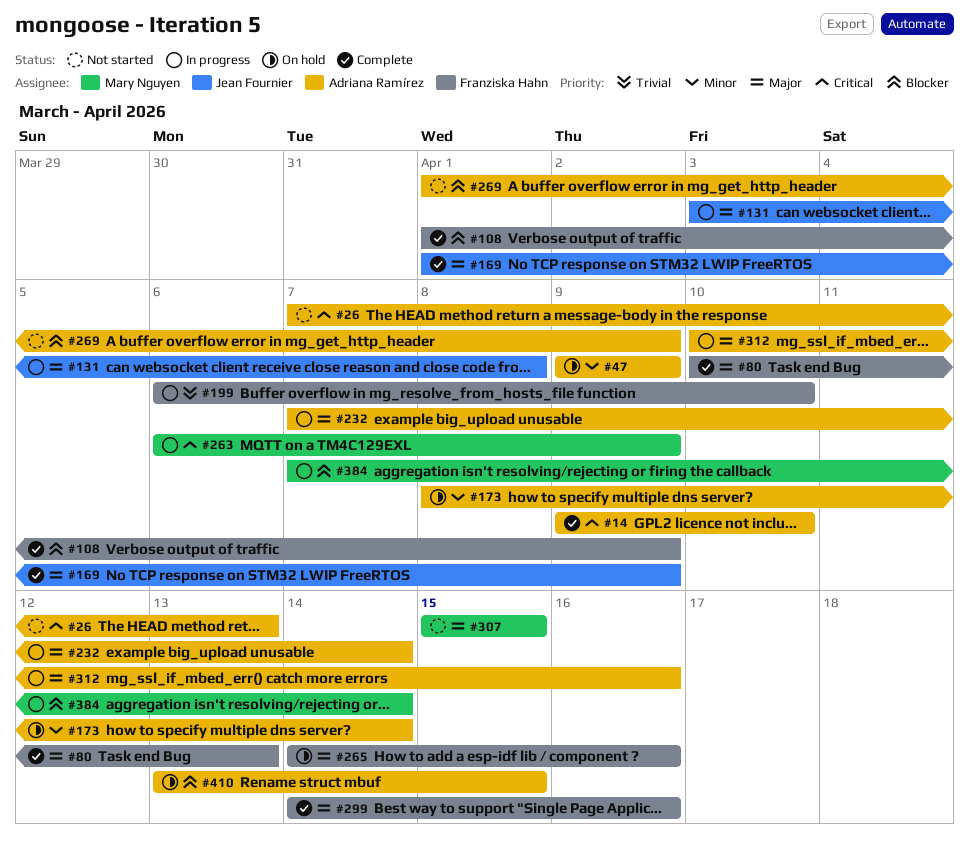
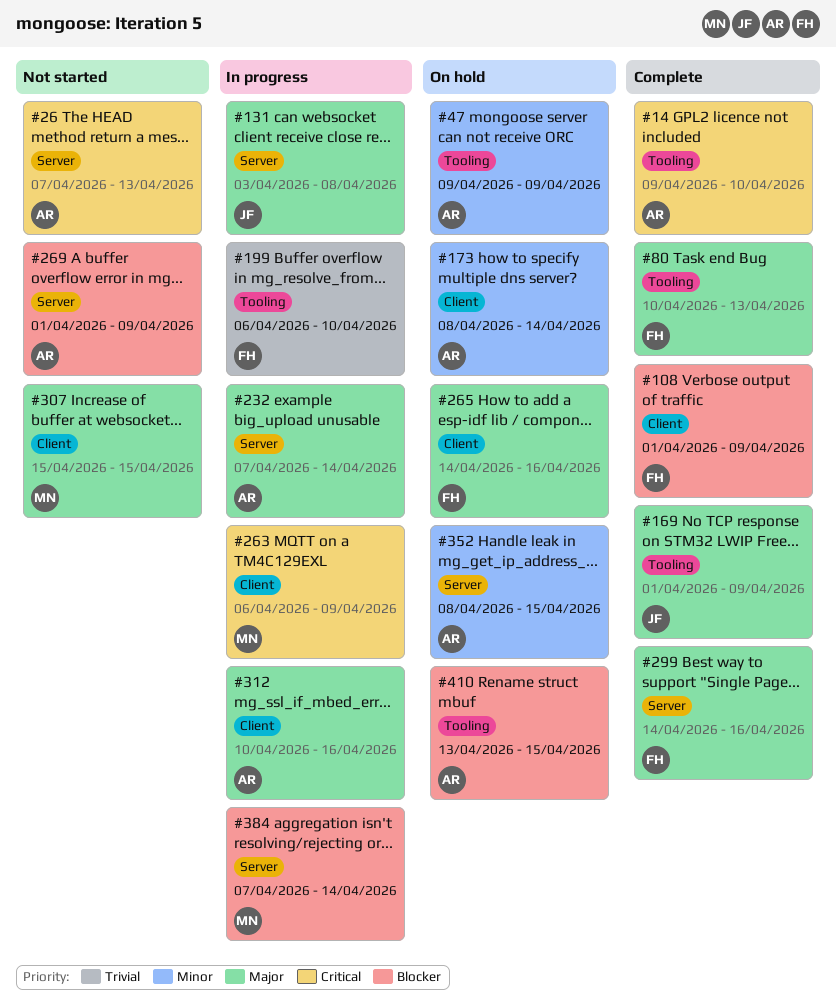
#352: none -> present

